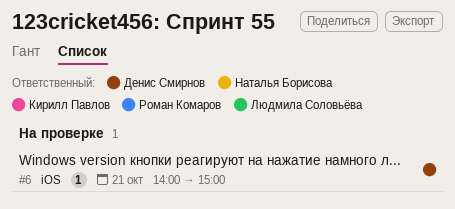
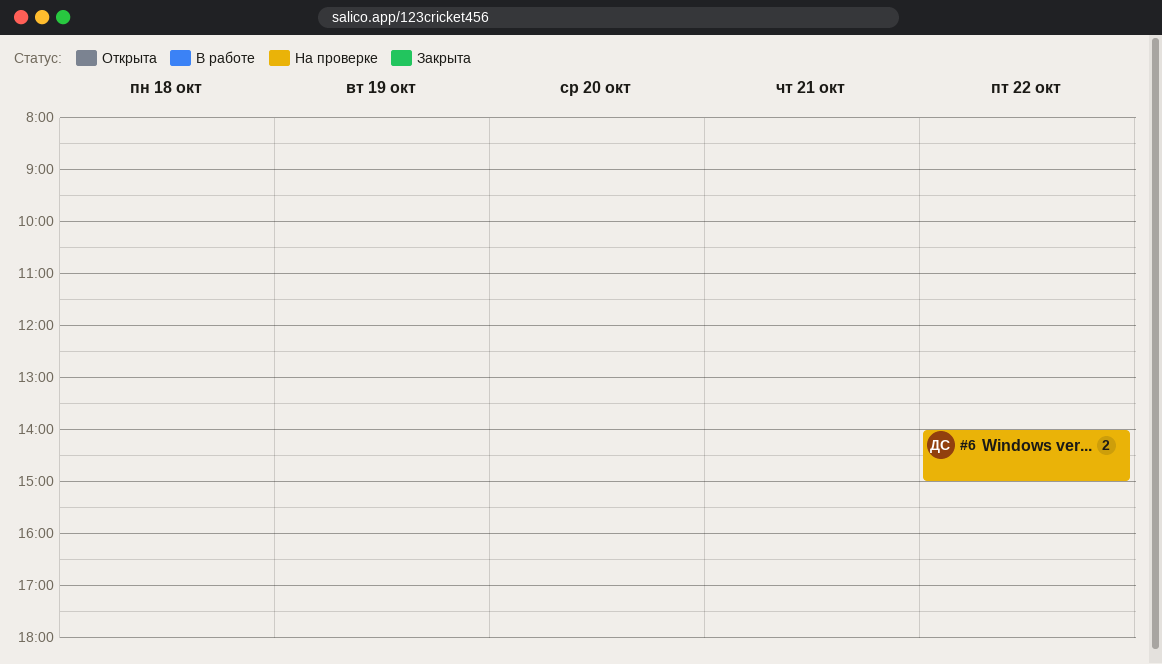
#6, estimate: 1 -> 2
#6, day: Oct 21 -> Oct 22

